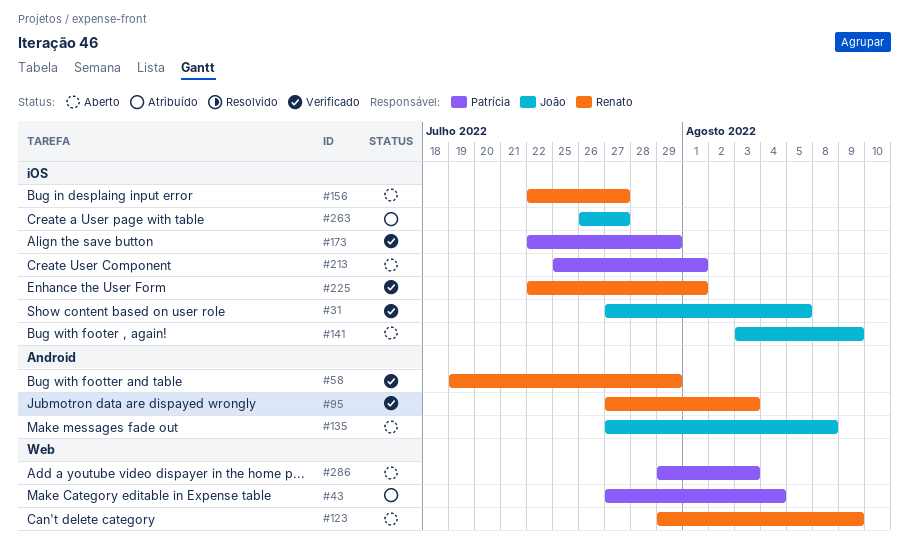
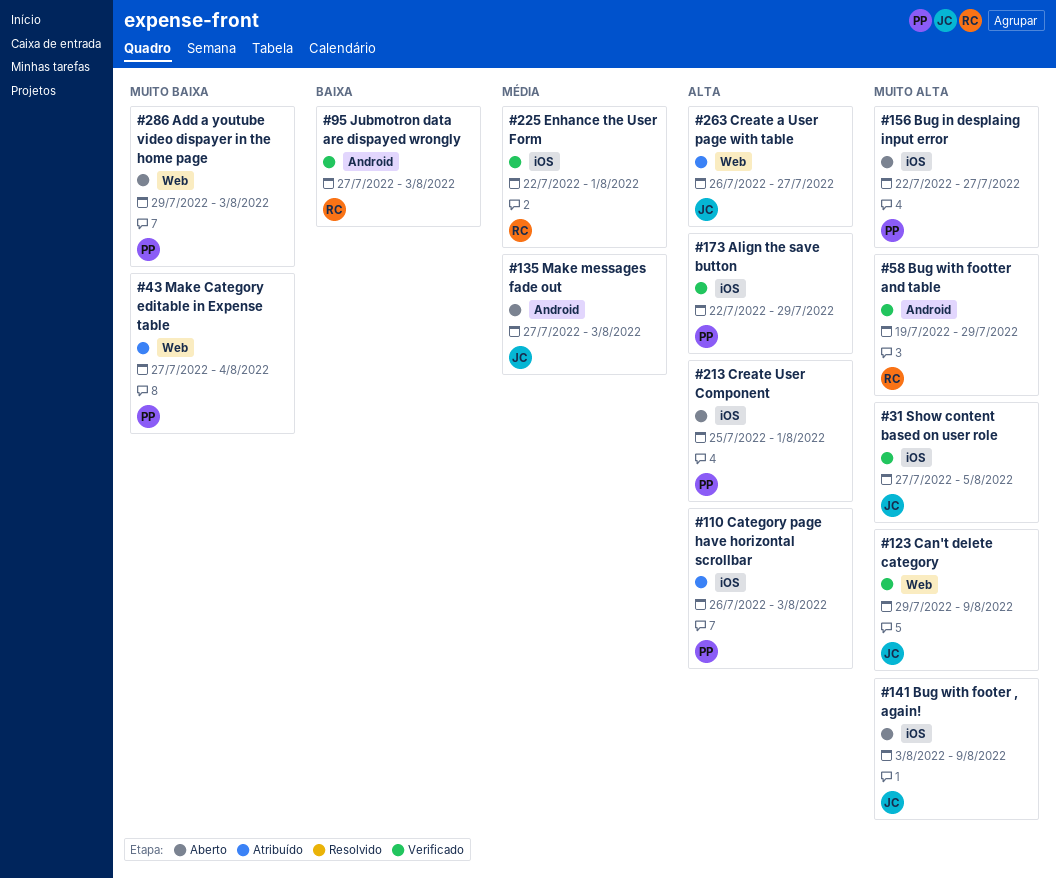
#110: none -> present
#123, status: Aberto -> Verificado
#123, owner: Renato -> João
#135, due: Aug 8 -> Aug 3
#156, owner: Renato -> Patrícia
#263, label: iOS -> Web

